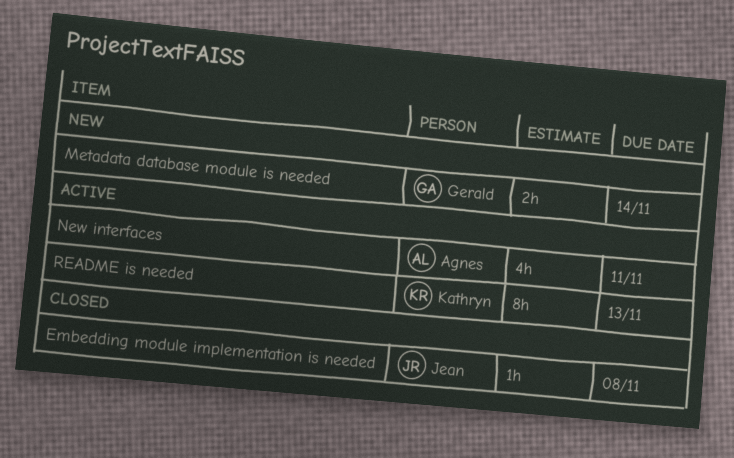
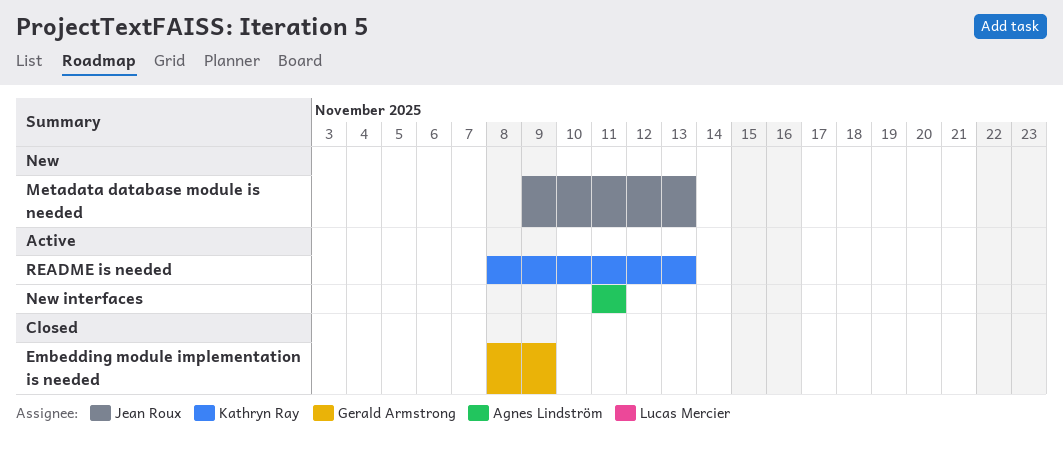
Embedding module implementation is needed, owner: Jean Roux -> Gerald Armstrong
Embedding module implementation is needed, due: Nov 8 -> Nov 9
Metadata database module is needed, owner: Gerald Armstrong -> Jean Roux
Metadata database module is needed, due: Nov 14 -> Nov 13

